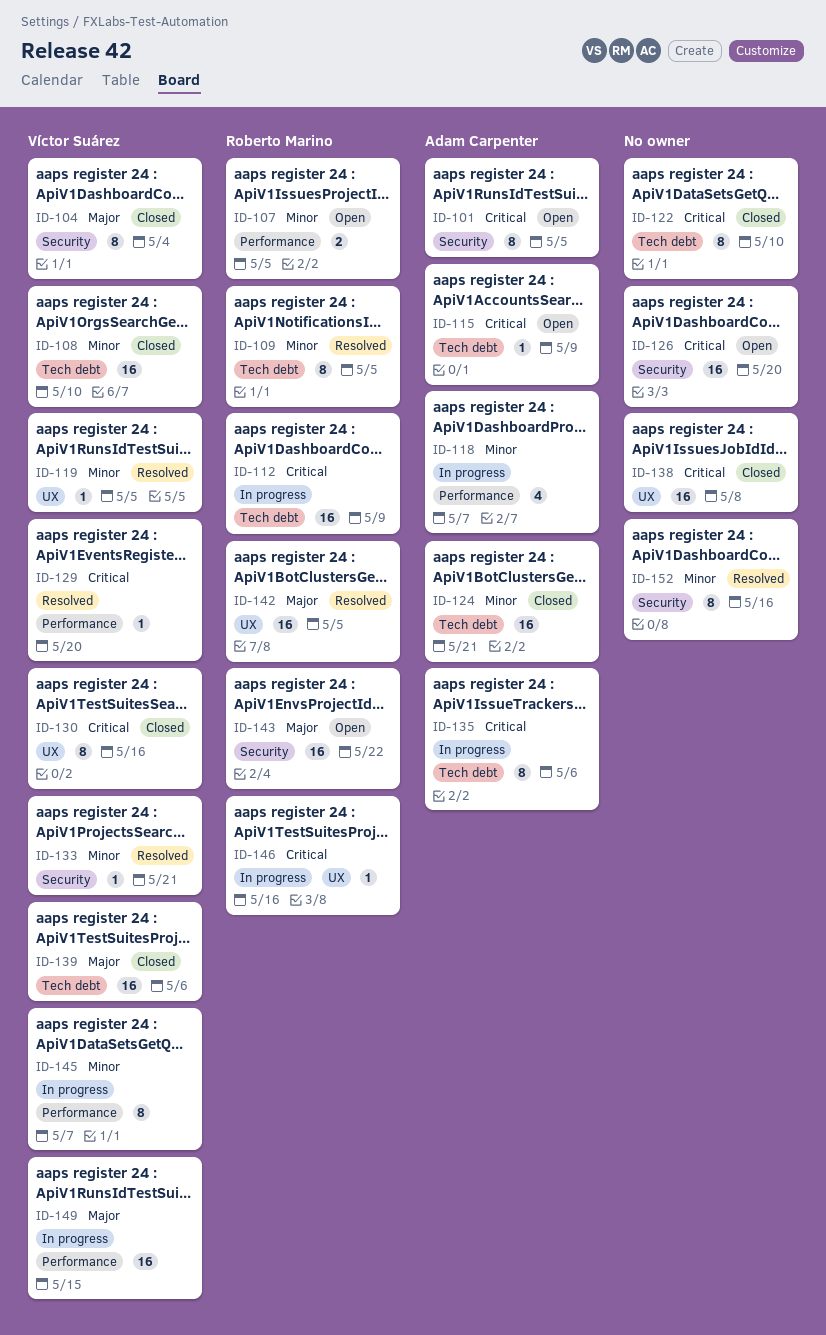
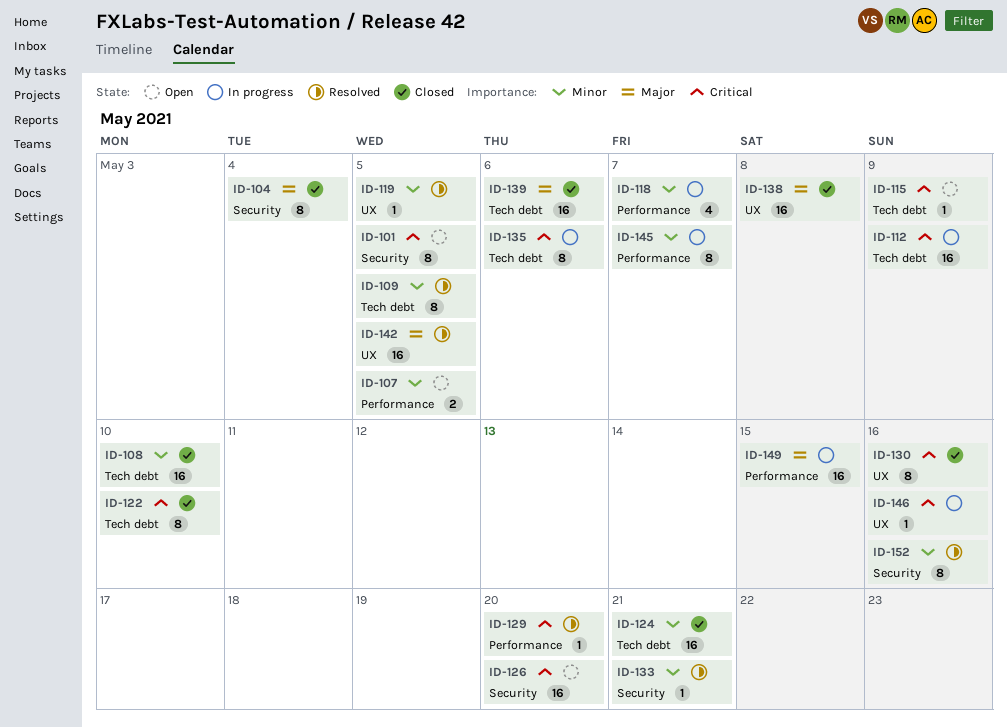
ID-138, priority: Critical -> Major
ID-143: present -> none

